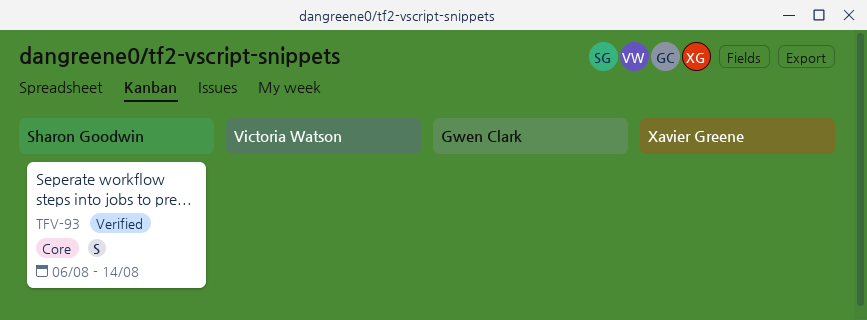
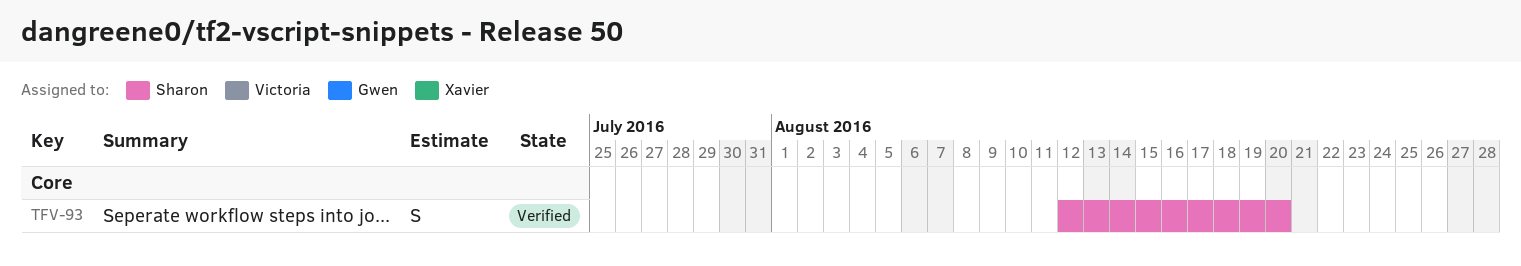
TFV-93, start: Aug 6 -> Aug 12
TFV-93, due: Aug 14 -> Aug 20

